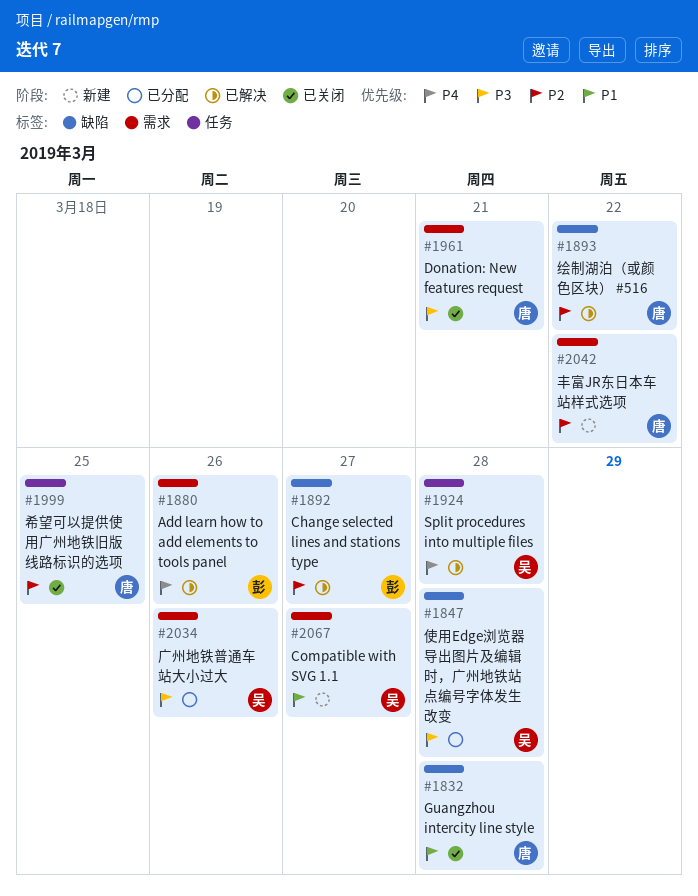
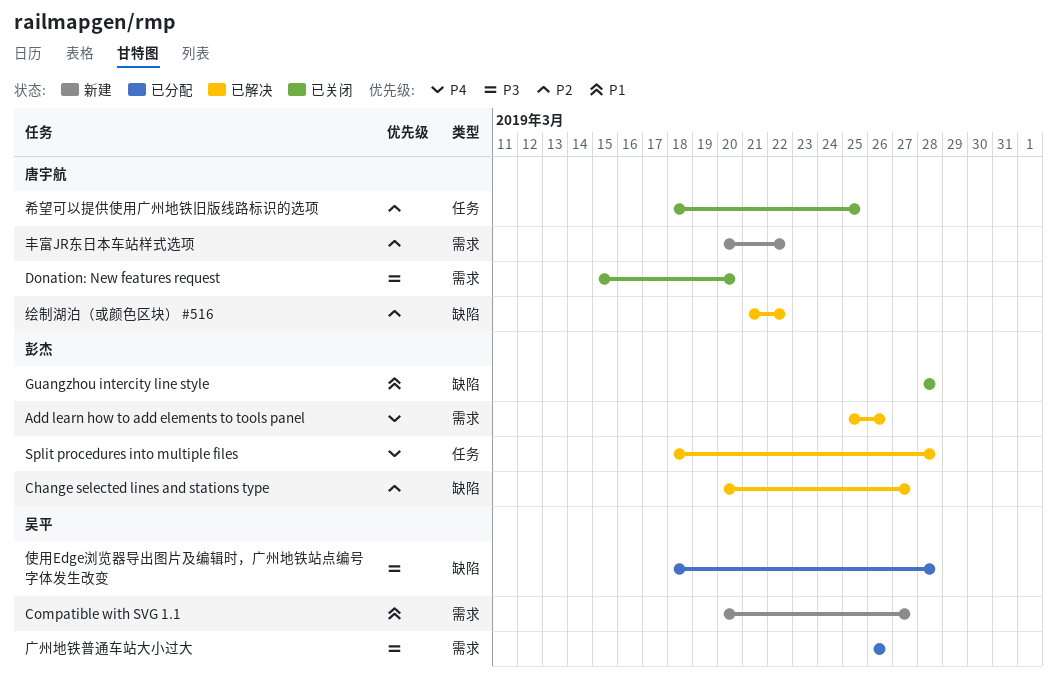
Donation: New features request, due: Mar 21 -> Mar 20
Guangzhou intercity line style, owner: 唐宇航 -> 彭杰
Split procedures into multiple files, owner: 吴平 -> 彭杰

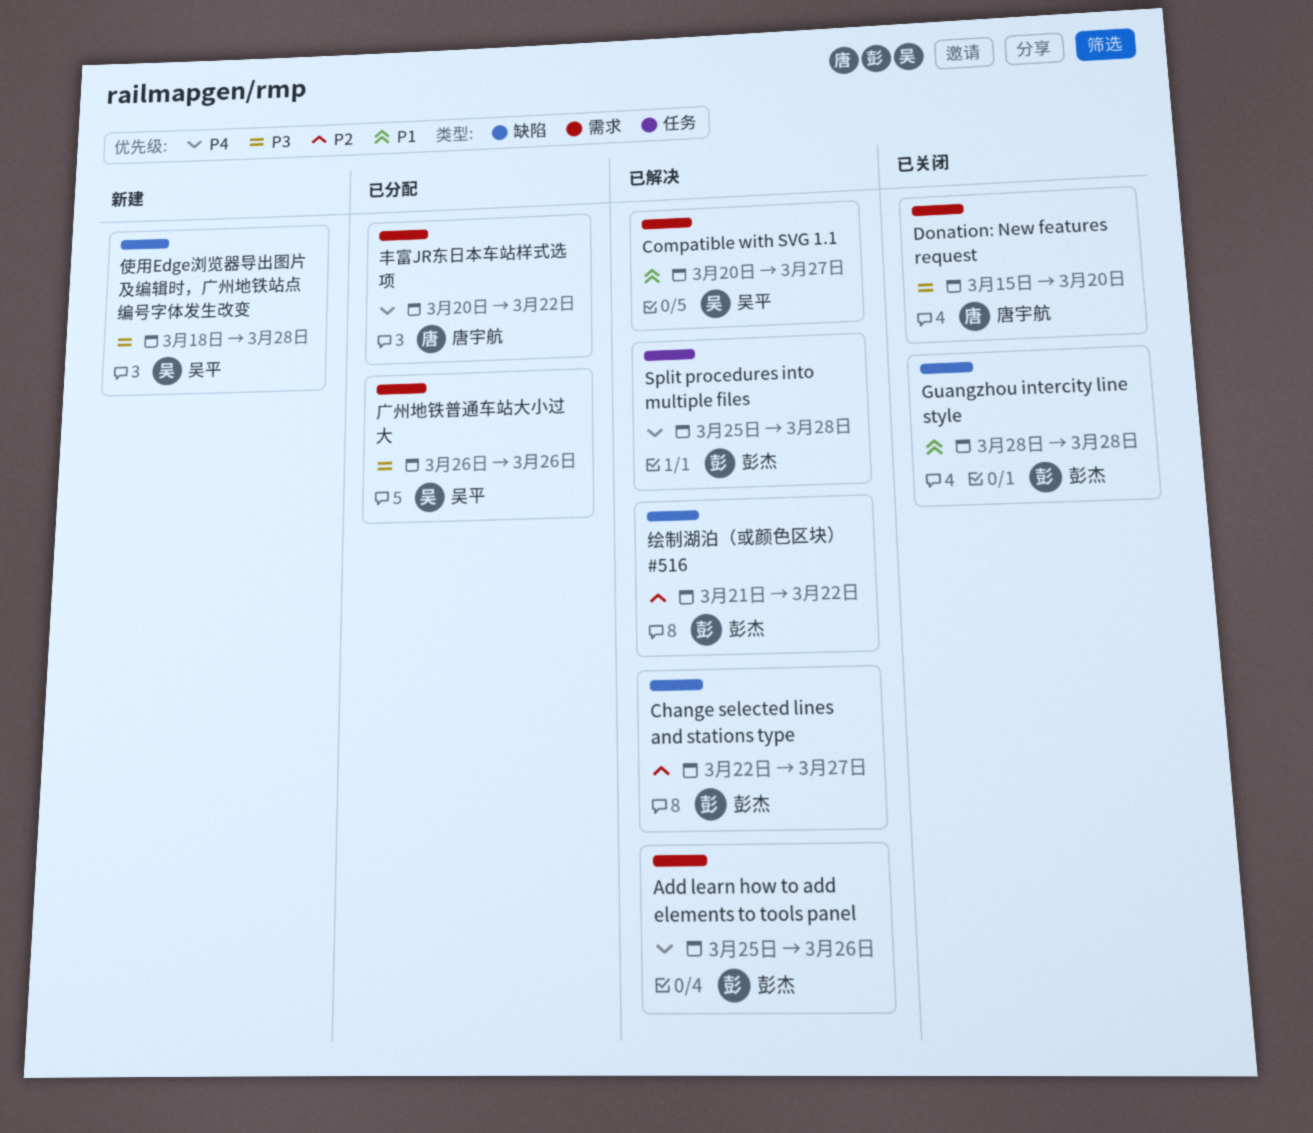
Change selected lines and stations type, start: Mar 20 -> Mar 22
Compatible with SVG 1.1, status: 新建 -> 已解决
Split procedures into multiple files, start: Mar 18 -> Mar 25
丰富JR东日本车站样式选项, status: 新建 -> 已分配
丰富JR东日本车站样式选项, priority: P2 -> P4
使用Edge浏览器导出图片及编辑时，广州地铁站点编号字体发生改变, status: 已分配 -> 新建
希望可以提供使用广州地铁旧版线路标识的选项: present -> none
绘制湖泊（或颜色区块） #516, owner: 唐宇航 -> 彭杰

